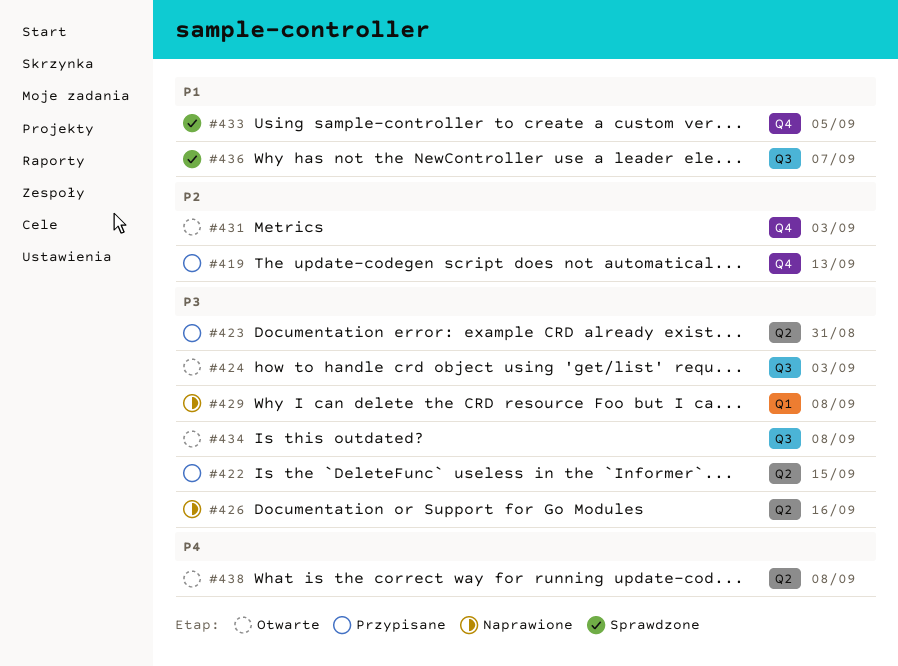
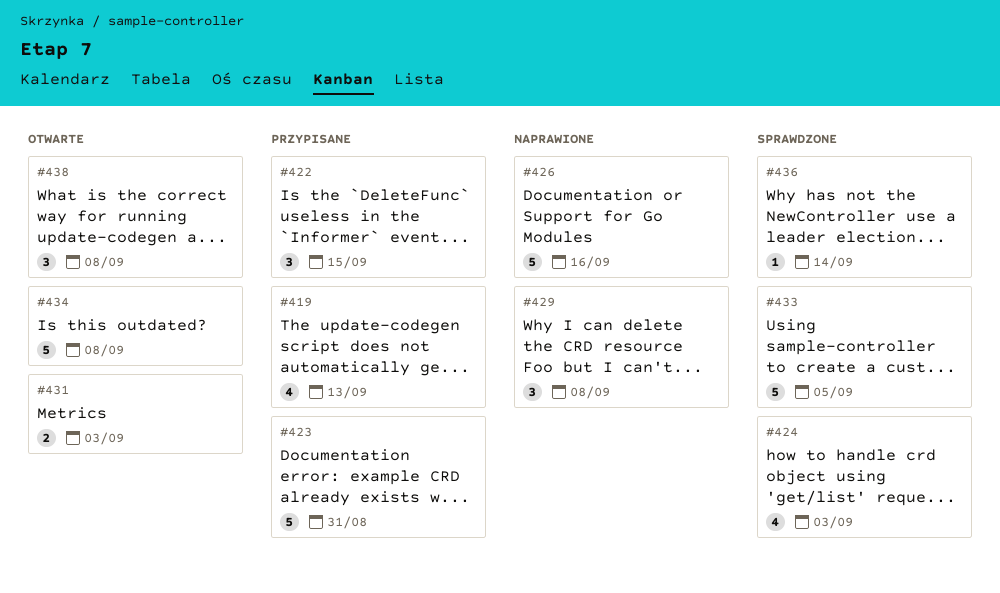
#424, status: Otwarte -> Sprawdzone
#436, due: Sep 7 -> Sep 14

